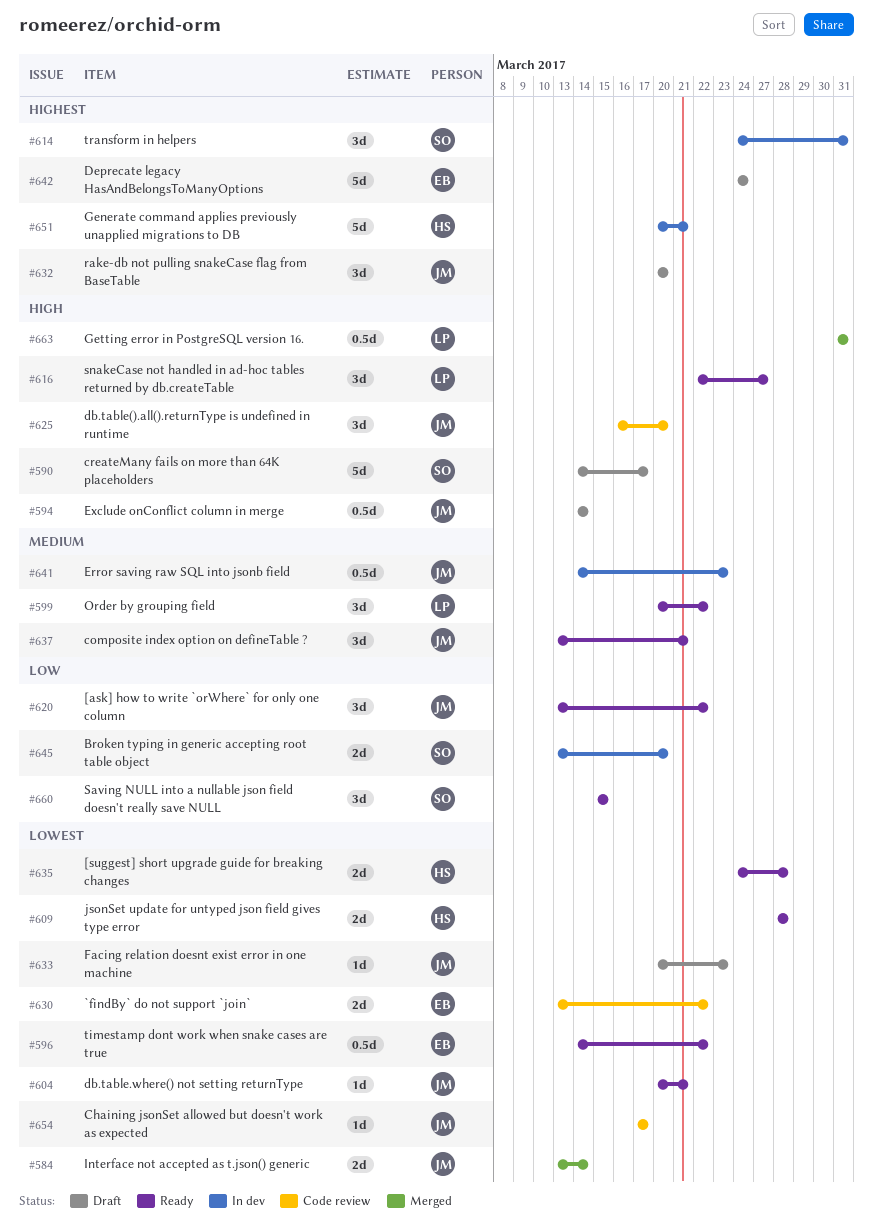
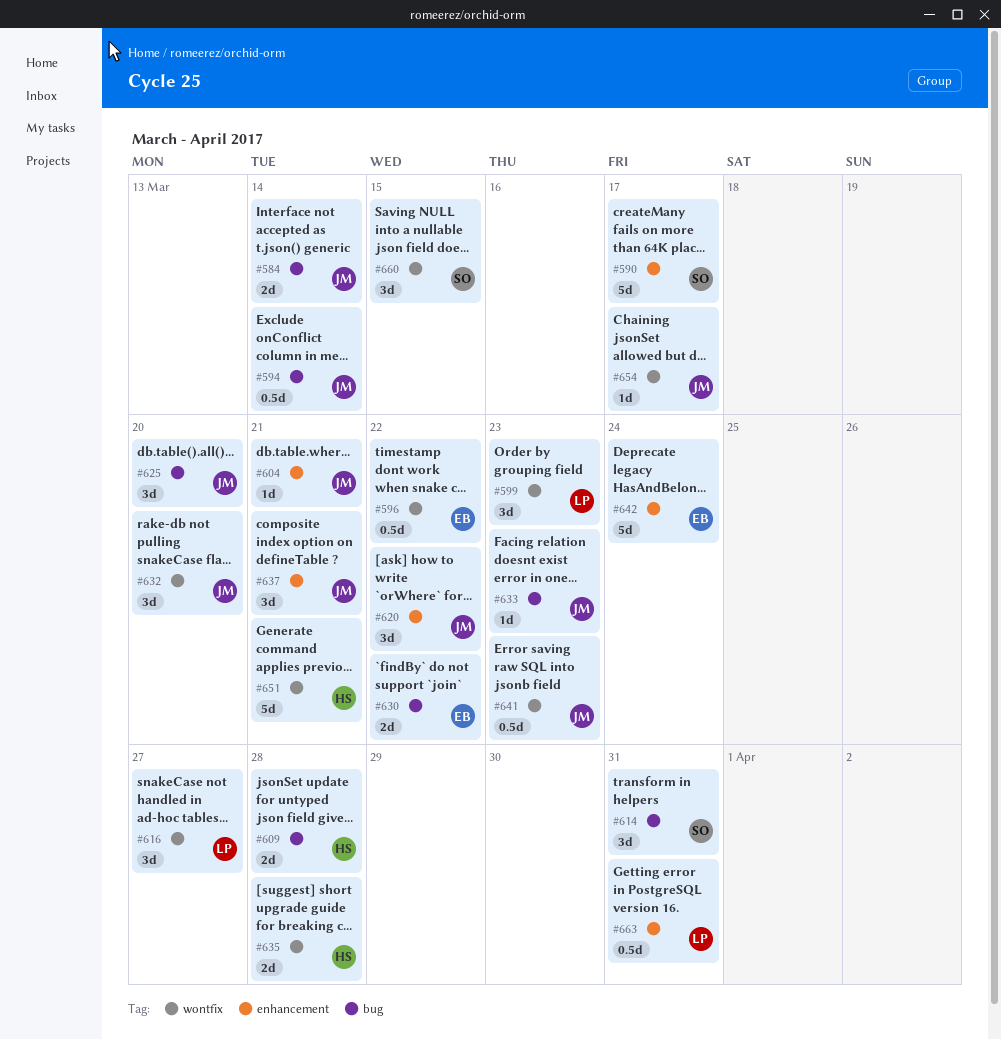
#599, due: Mar 22 -> Mar 23
#645: present -> none

